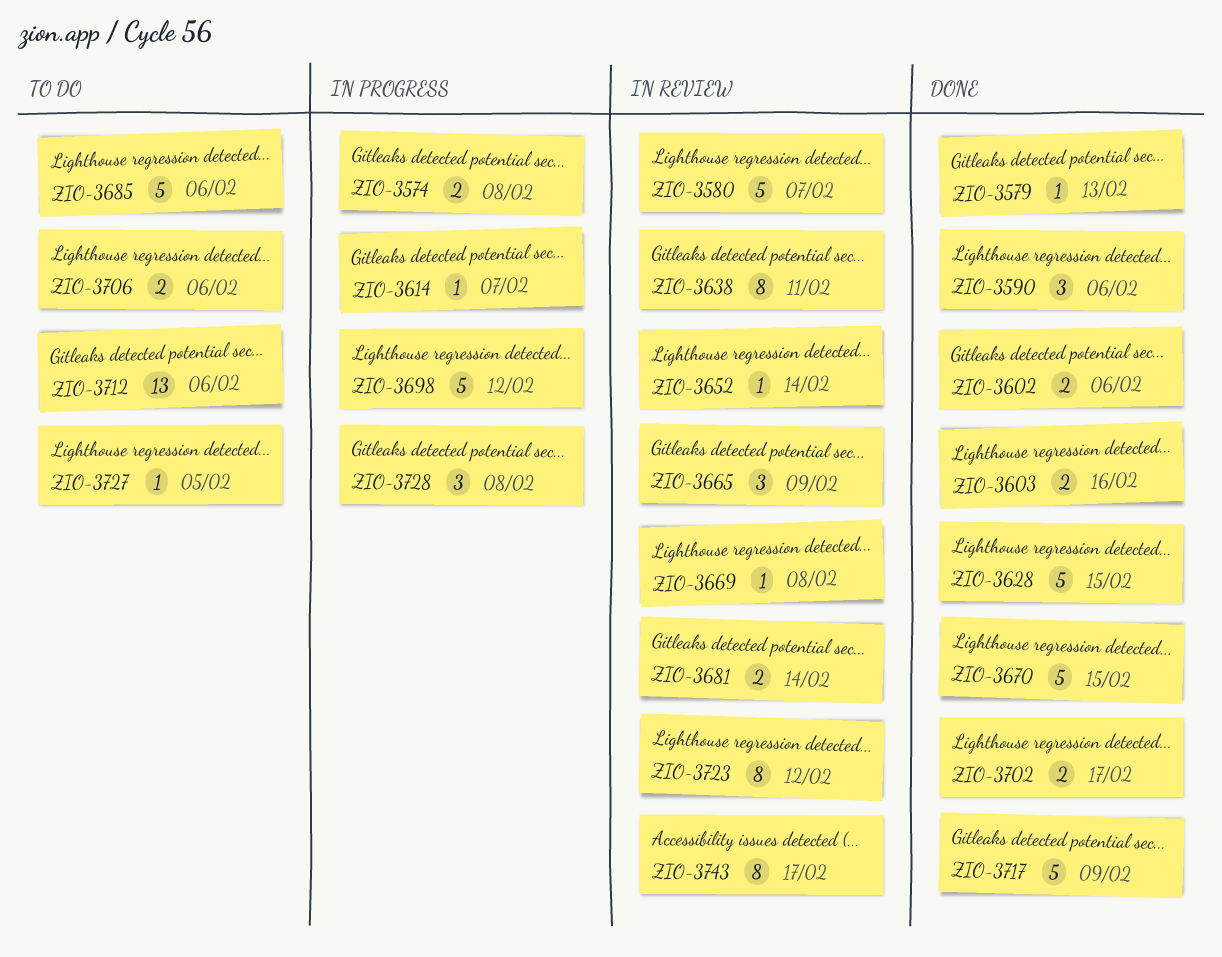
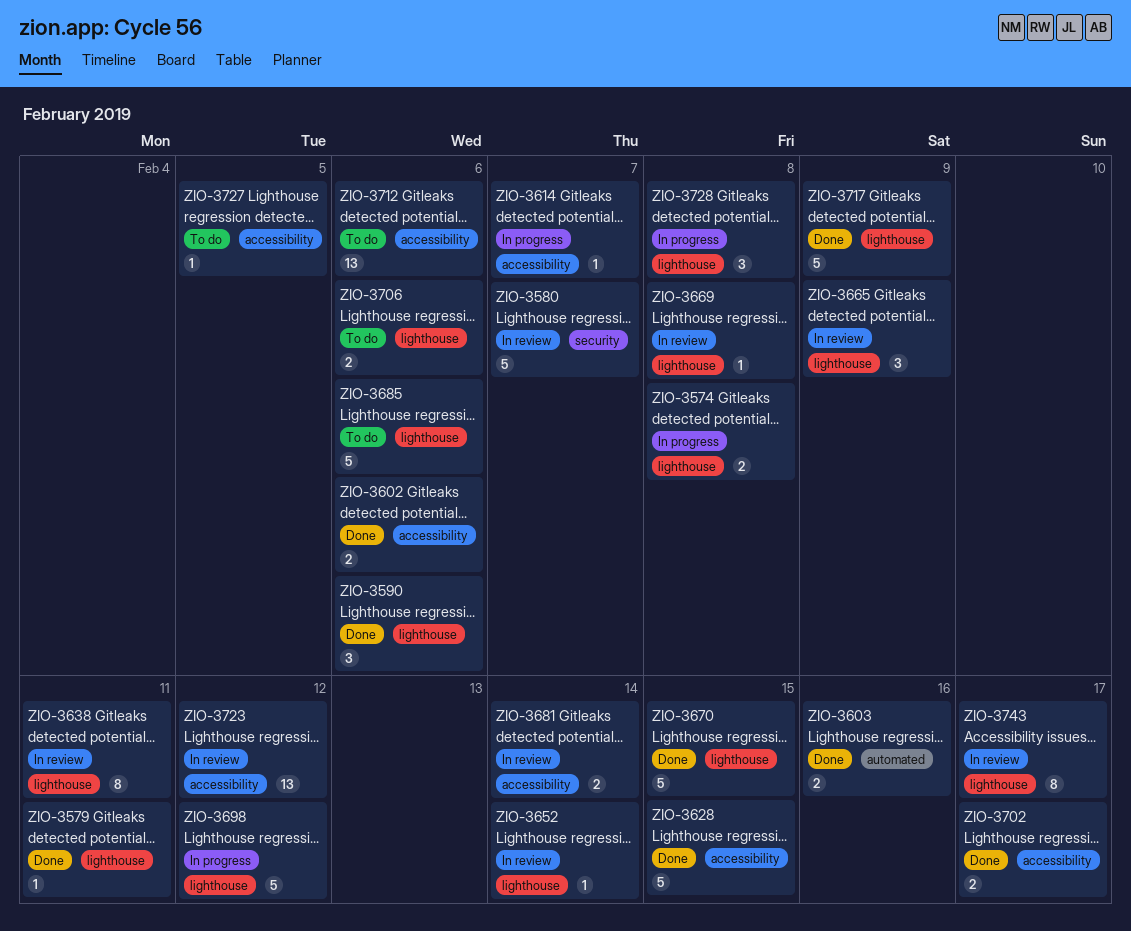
ZIO-3579, due: Feb 13 -> Feb 11
ZIO-3723, estimate: 8 -> 13

